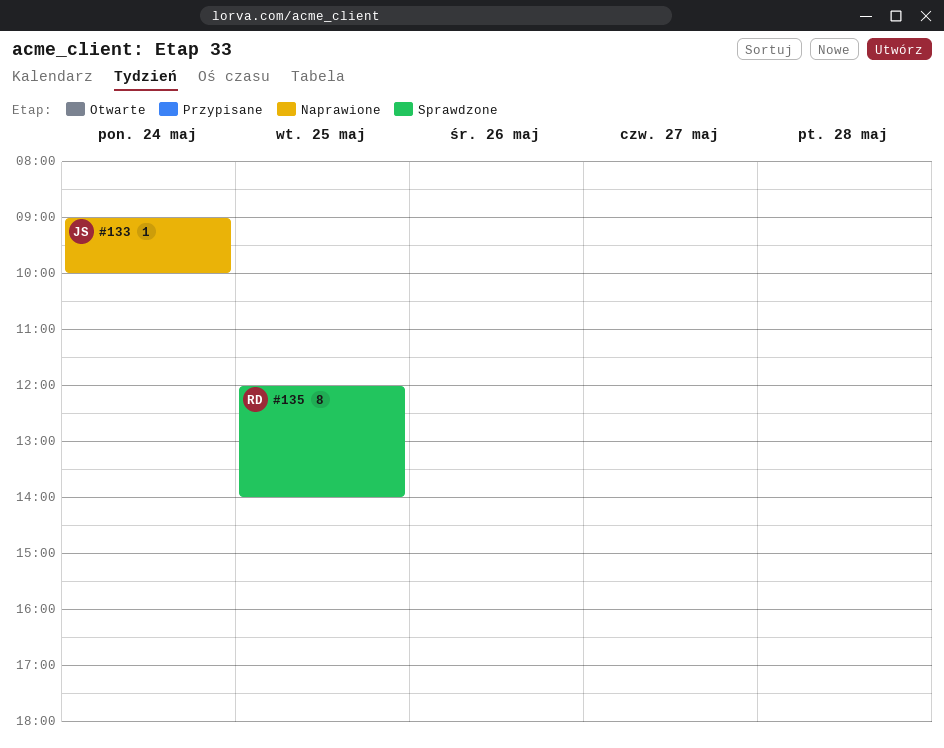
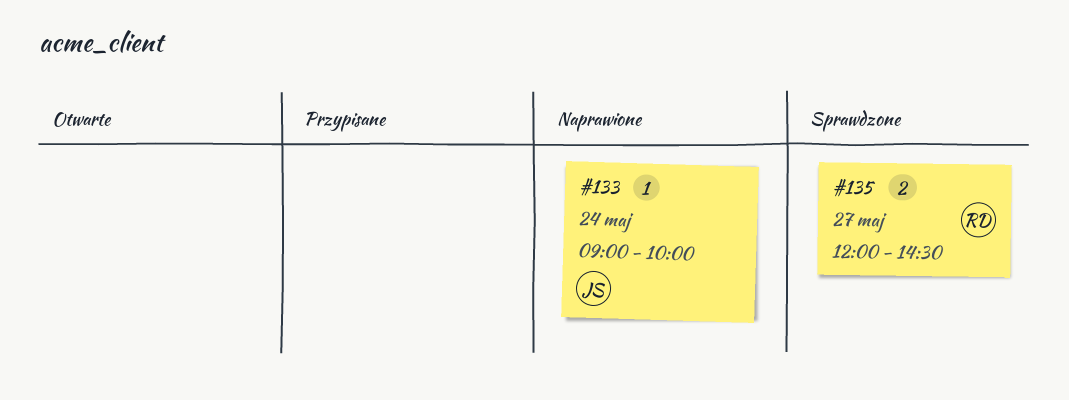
#135, estimate: 8 -> 2
#135, day: May 25 -> May 27
#135, ends: 14:00 -> 14:30

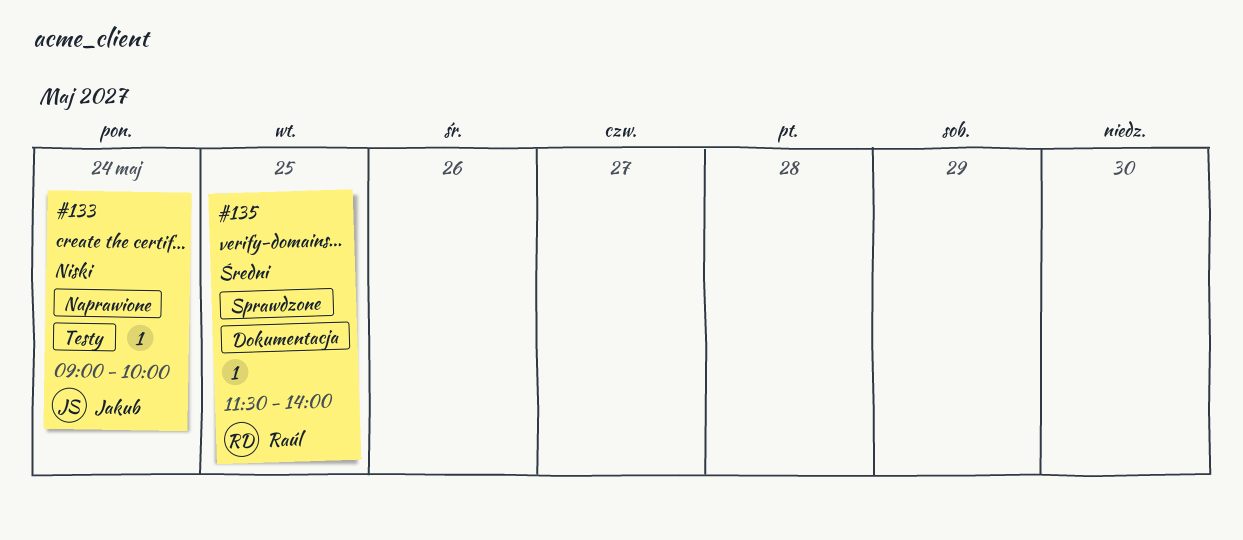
#135, estimate: 2 -> 1
#135, day: May 27 -> May 25
#135, begins: 12:00 -> 11:30
#135, ends: 14:30 -> 14:00

